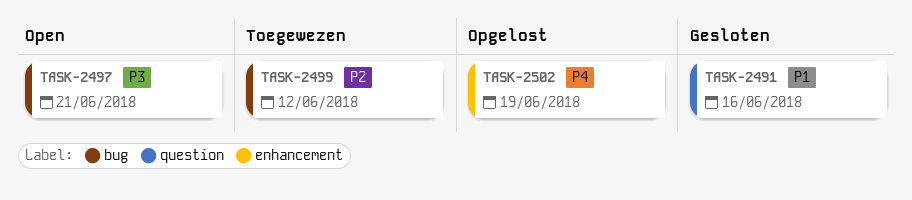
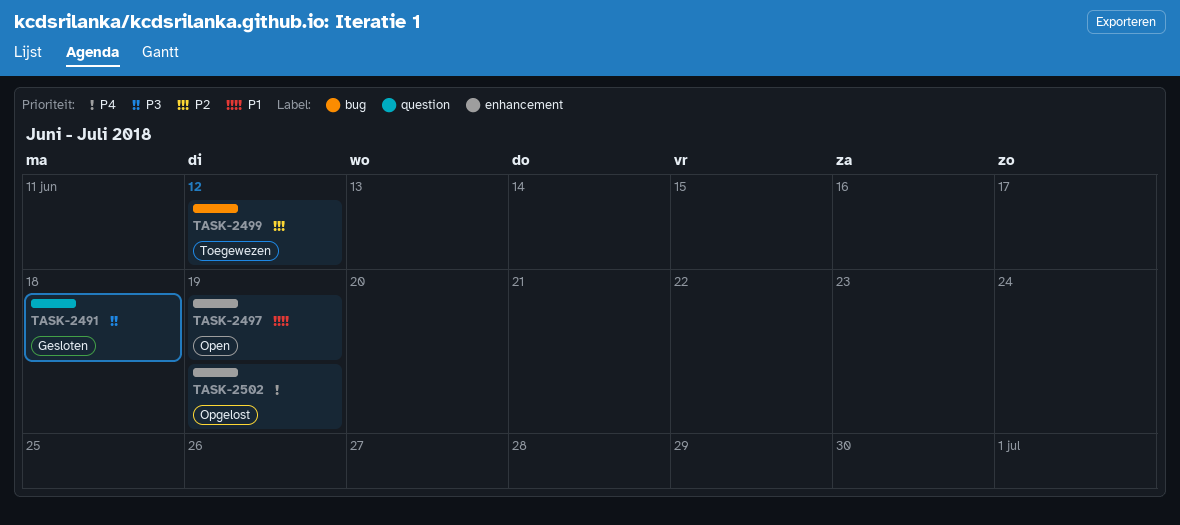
TASK-2491, priority: P1 -> P3
TASK-2491, due: Jun 16 -> Jun 18
TASK-2497, priority: P3 -> P1
TASK-2497, label: bug -> enhancement
TASK-2497, due: Jun 21 -> Jun 19

